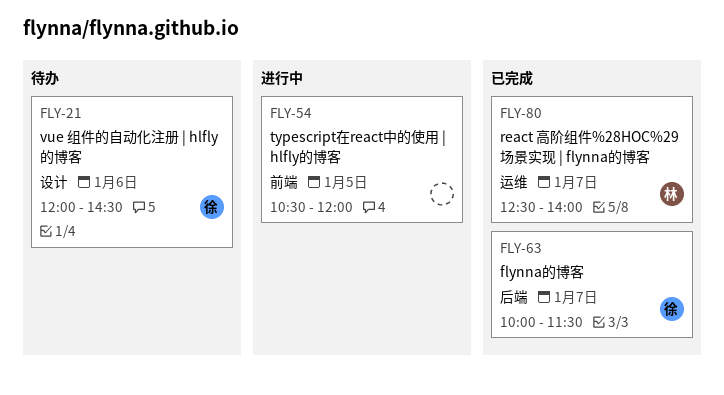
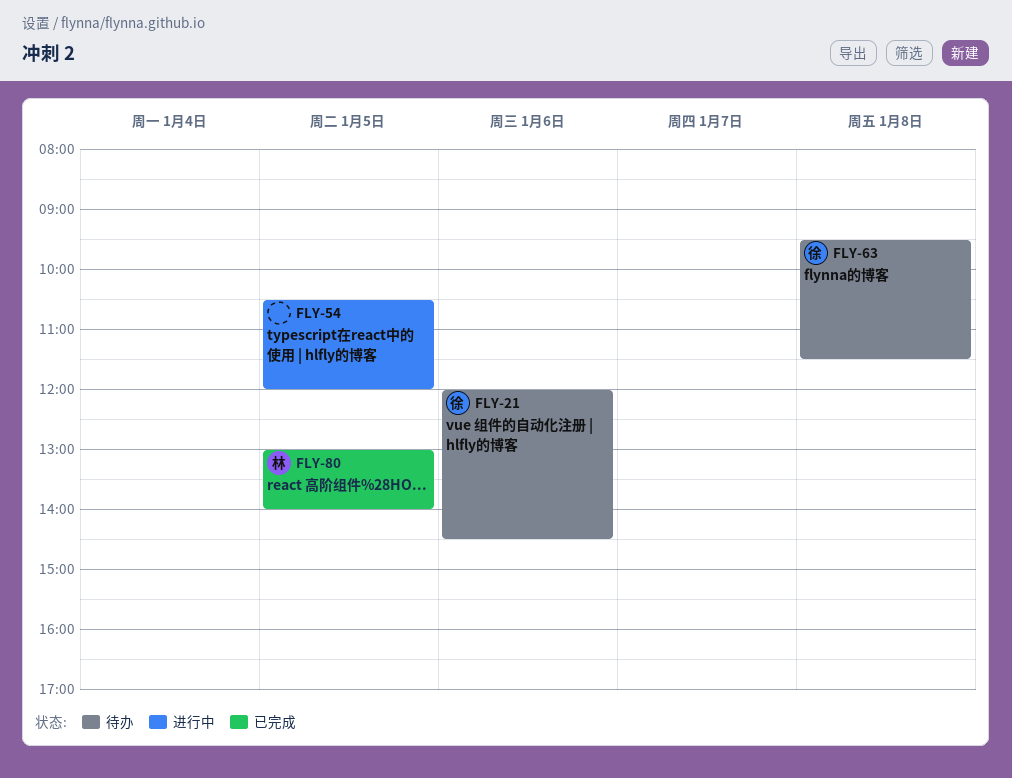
FLY-63, status: 已完成 -> 待办
FLY-63, day: Jan 7 -> Jan 8
FLY-63, begins: 10:00 -> 09:30
FLY-80, day: Jan 7 -> Jan 5
FLY-80, begins: 12:30 -> 13:00

